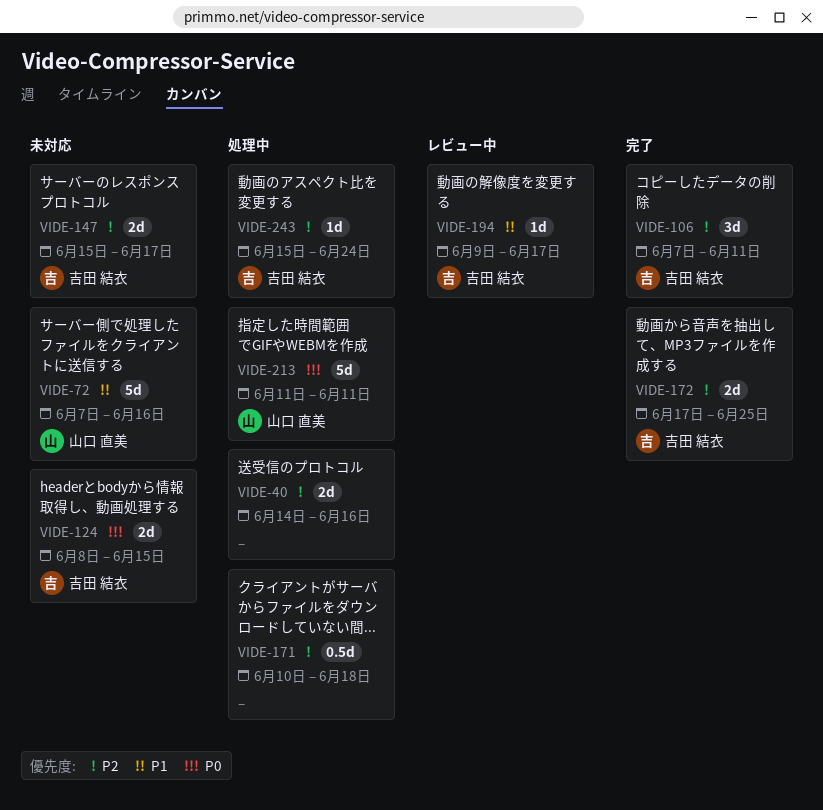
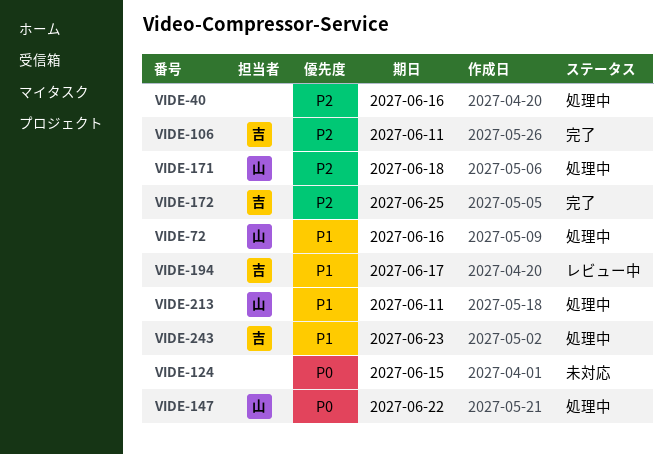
VIDE-72, status: 未対応 -> 処理中
VIDE-124, owner: 吉田 結衣 -> none
VIDE-147, status: 未対応 -> 処理中
VIDE-147, owner: 吉田 結衣 -> 山口 直美
VIDE-147, priority: P2 -> P0
VIDE-147, due: Jun 17 -> Jun 22
VIDE-171, owner: none -> 山口 直美
VIDE-213, priority: P0 -> P1
VIDE-243, priority: P2 -> P1
VIDE-243, due: Jun 24 -> Jun 23

